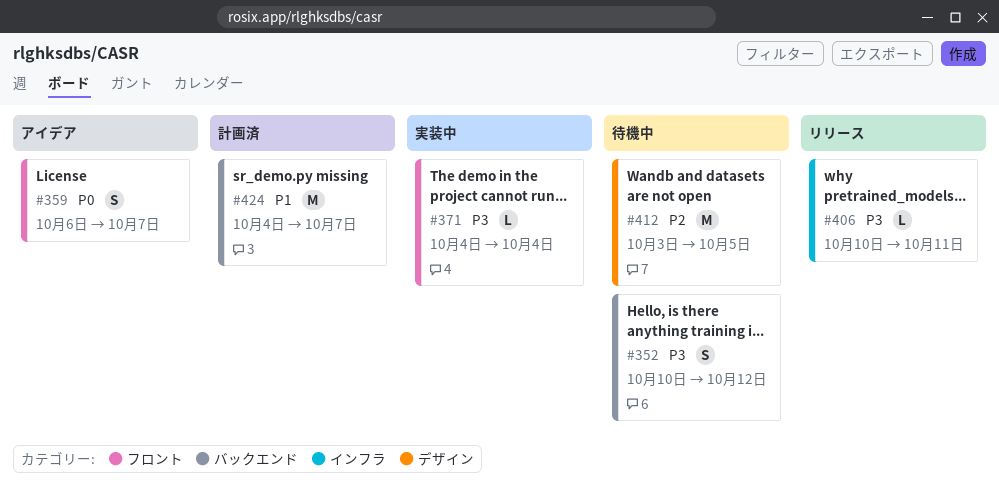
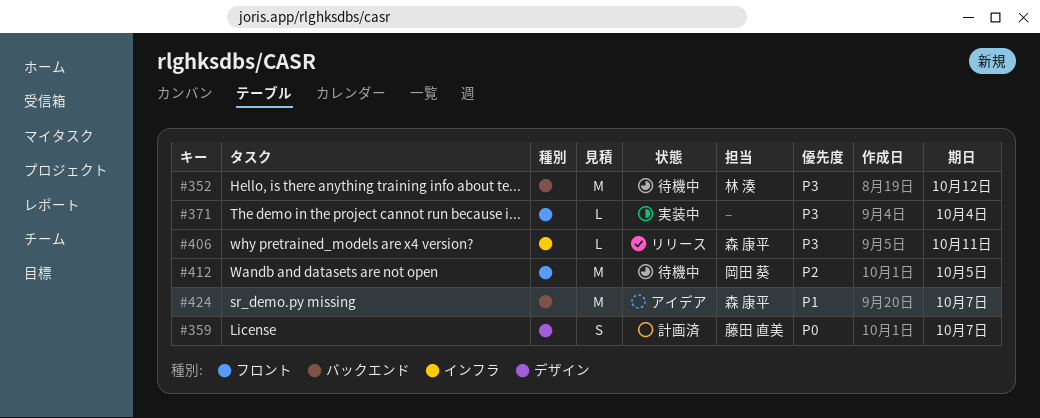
#352, estimate: S -> M
#359, status: アイデア -> 計画済
#359, label: フロント -> デザイン
#412, label: デザイン -> フロント
#424, status: 計画済 -> アイデア

